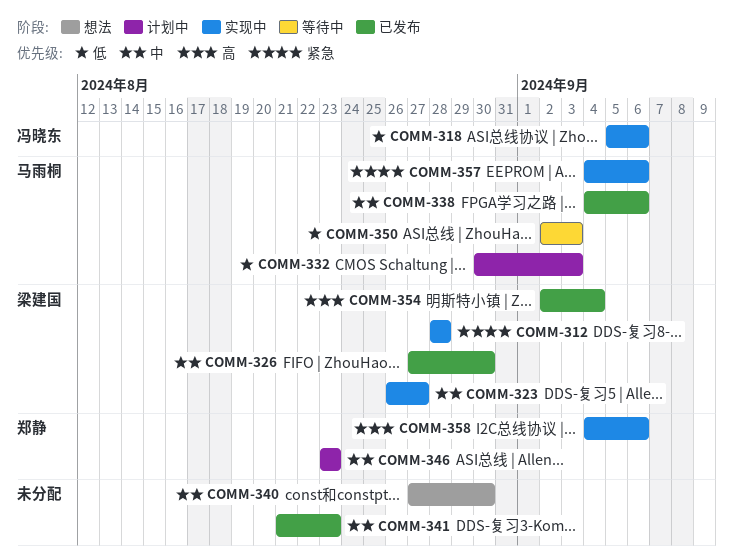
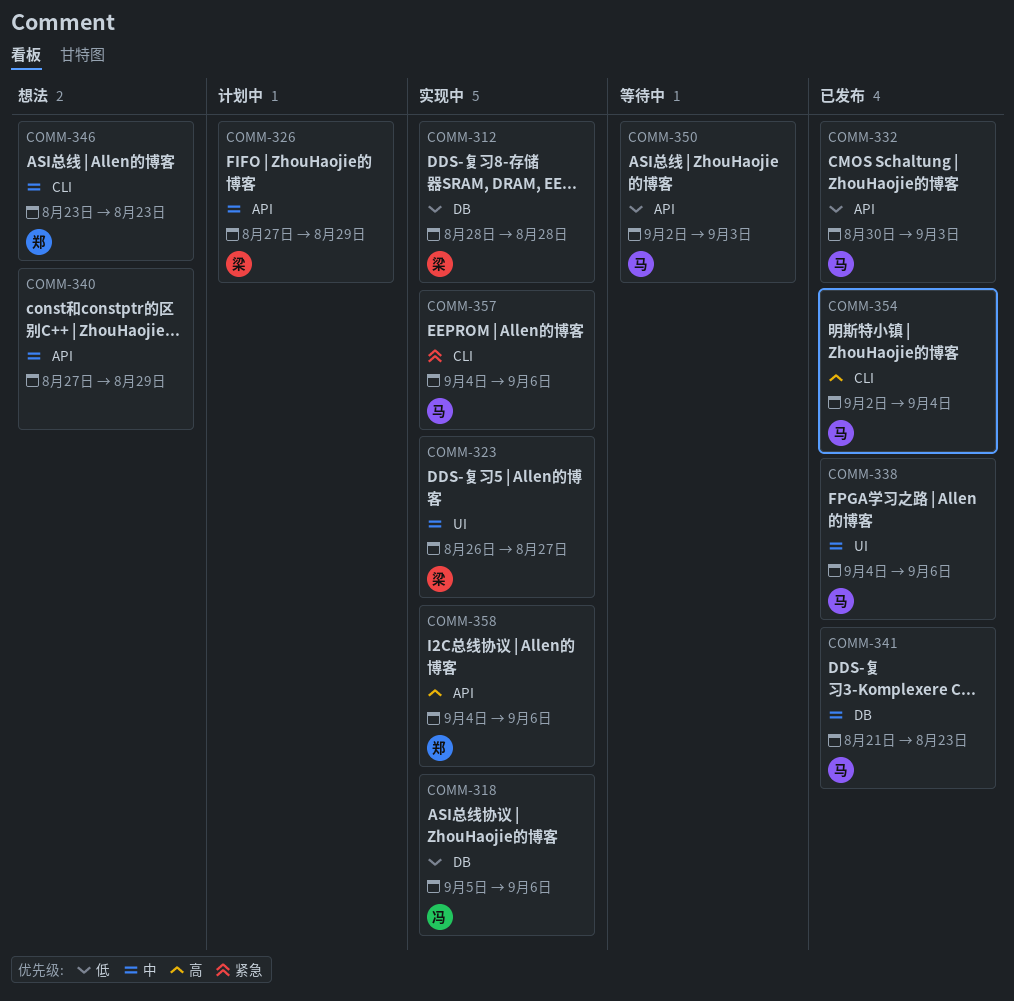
COMM-312, priority: 紧急 -> 低
COMM-326, status: 已发布 -> 计划中
COMM-326, due: Aug 30 -> Aug 29
COMM-332, status: 计划中 -> 已发布
COMM-340, due: Aug 30 -> Aug 29
COMM-341, owner: none -> 马雨桐
COMM-346, status: 计划中 -> 想法
COMM-354, owner: 梁建国 -> 马雨桐

